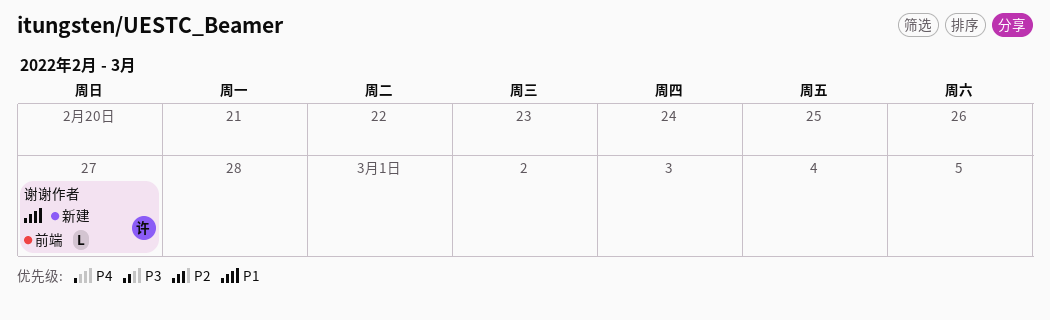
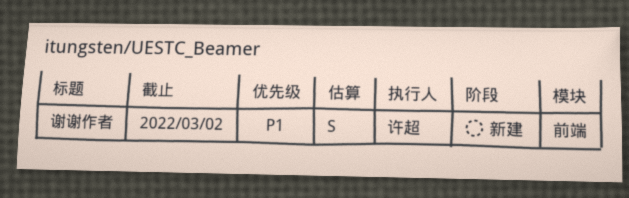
谢谢作者, estimate: L -> S
谢谢作者, due: Feb 27 -> Mar 2

